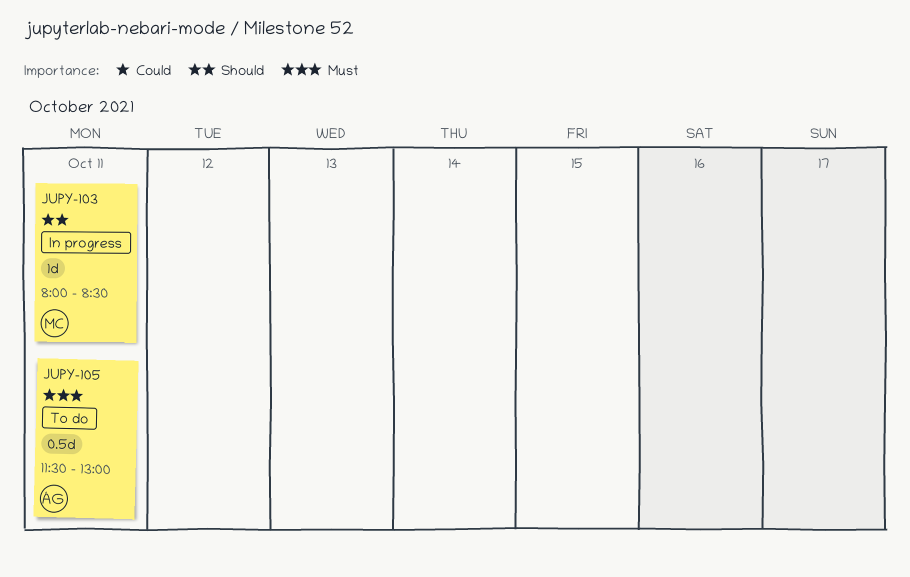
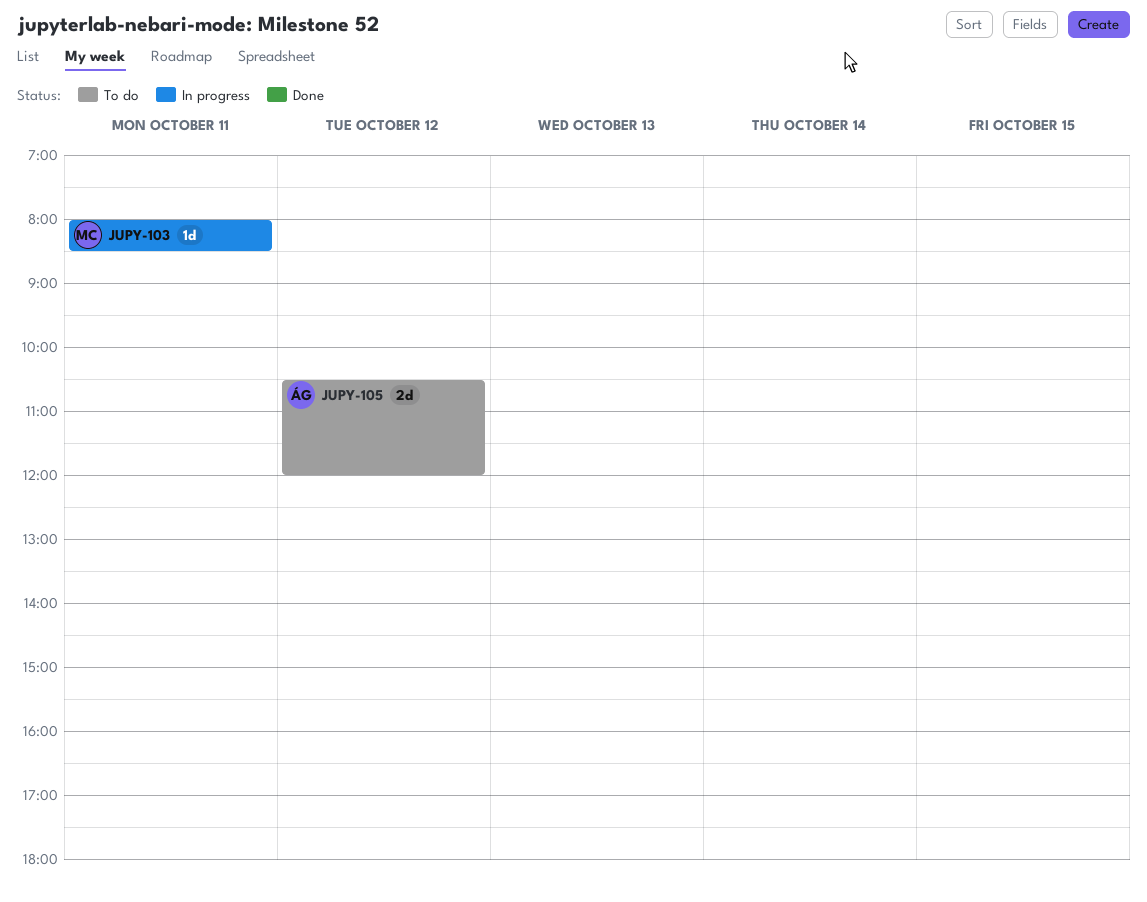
JUPY-105, estimate: 0.5d -> 2d
JUPY-105, day: Oct 11 -> Oct 12
JUPY-105, begins: 11:30 -> 10:30
JUPY-105, ends: 13:00 -> 12:00

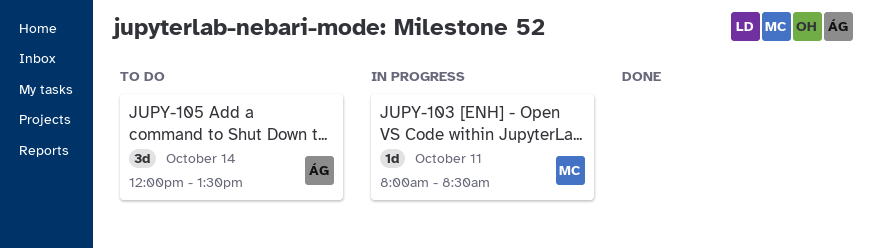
JUPY-105, estimate: 2d -> 3d
JUPY-105, day: Oct 12 -> Oct 14
JUPY-105, begins: 10:30 -> 12:00
JUPY-105, ends: 12:00 -> 13:30

